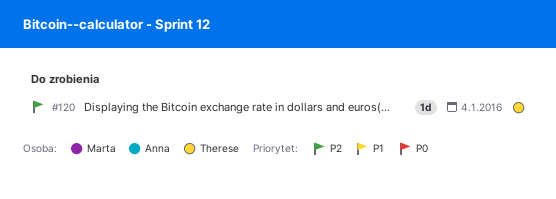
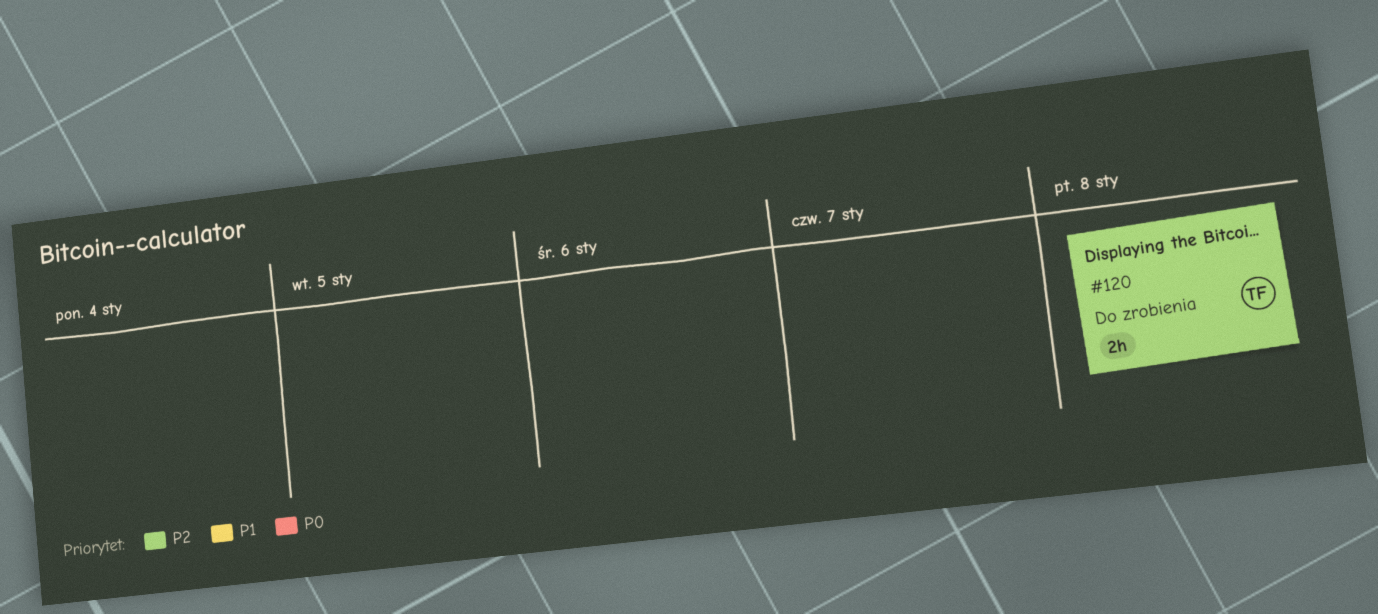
#120, estimate: 1d -> 2h
#120, due: Jan 4 -> Jan 8

